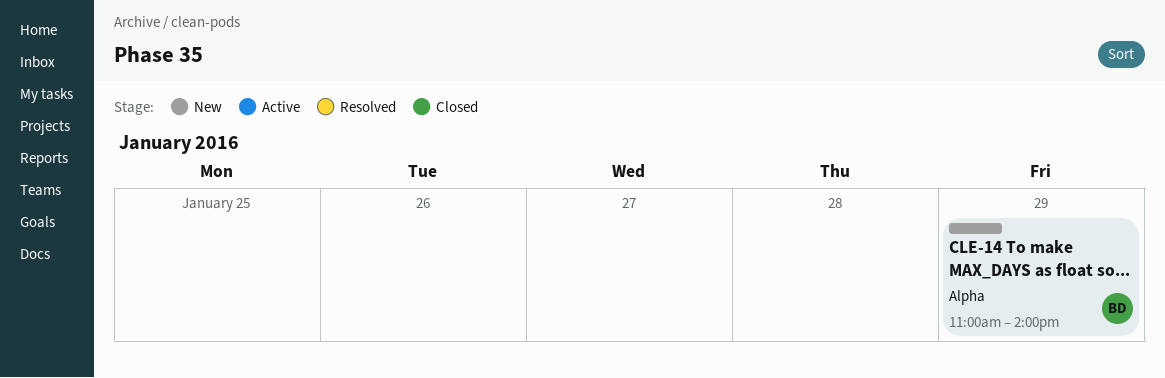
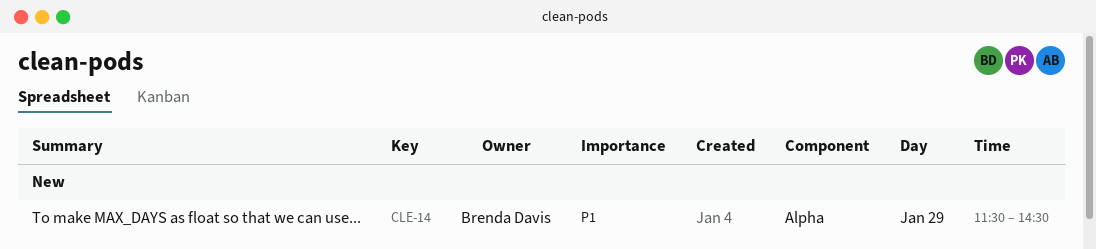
CLE-14, begins: 11:00 -> 11:30
CLE-14, ends: 14:00 -> 14:30

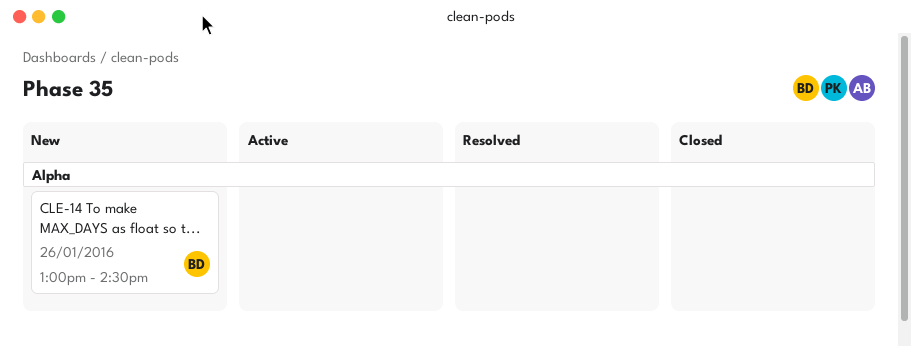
CLE-14, day: Jan 29 -> Jan 26
CLE-14, begins: 11:30 -> 13:00

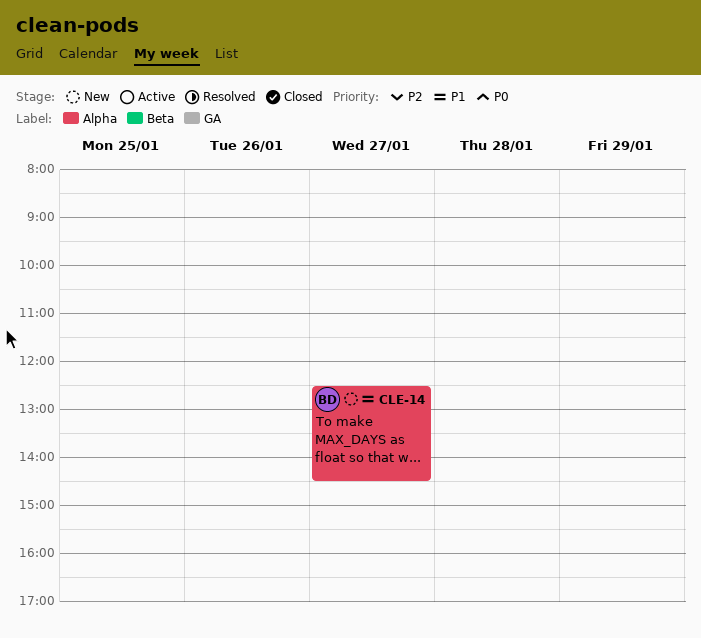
CLE-14, day: Jan 26 -> Jan 27
CLE-14, begins: 13:00 -> 12:30

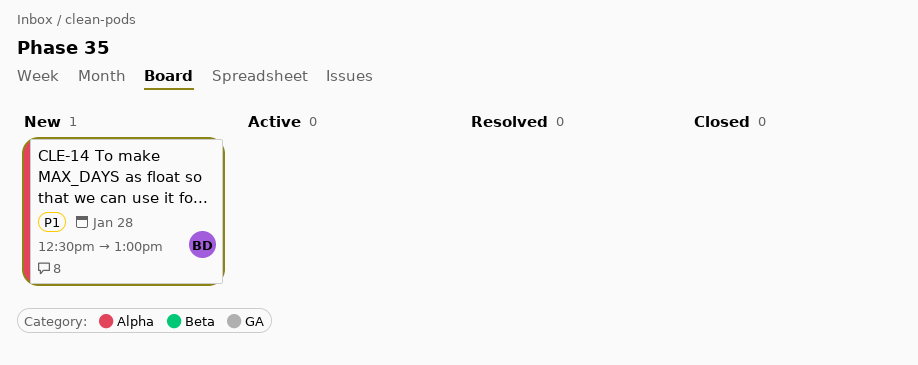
CLE-14, day: Jan 27 -> Jan 28
CLE-14, ends: 14:30 -> 13:00

